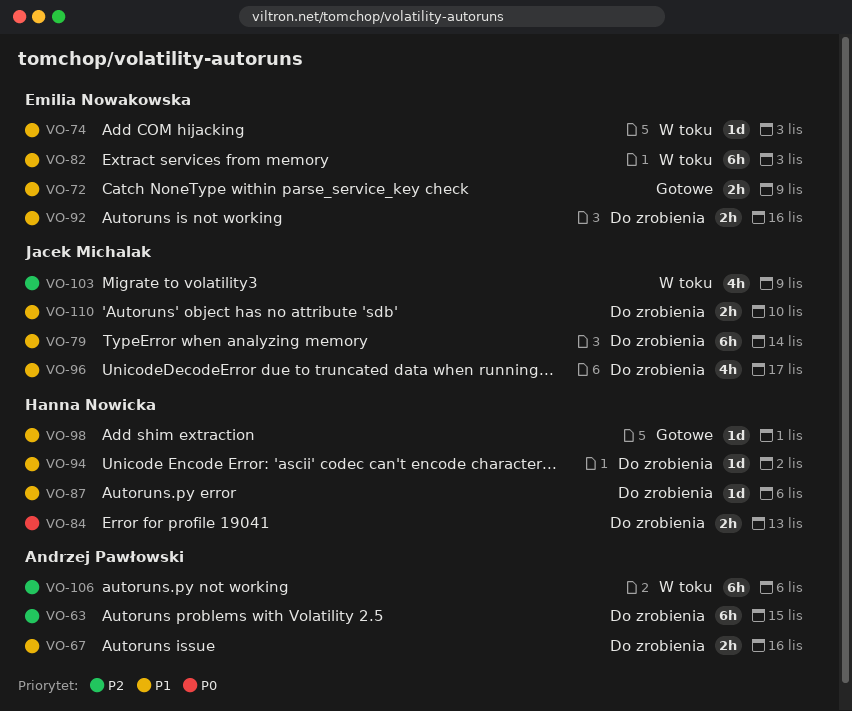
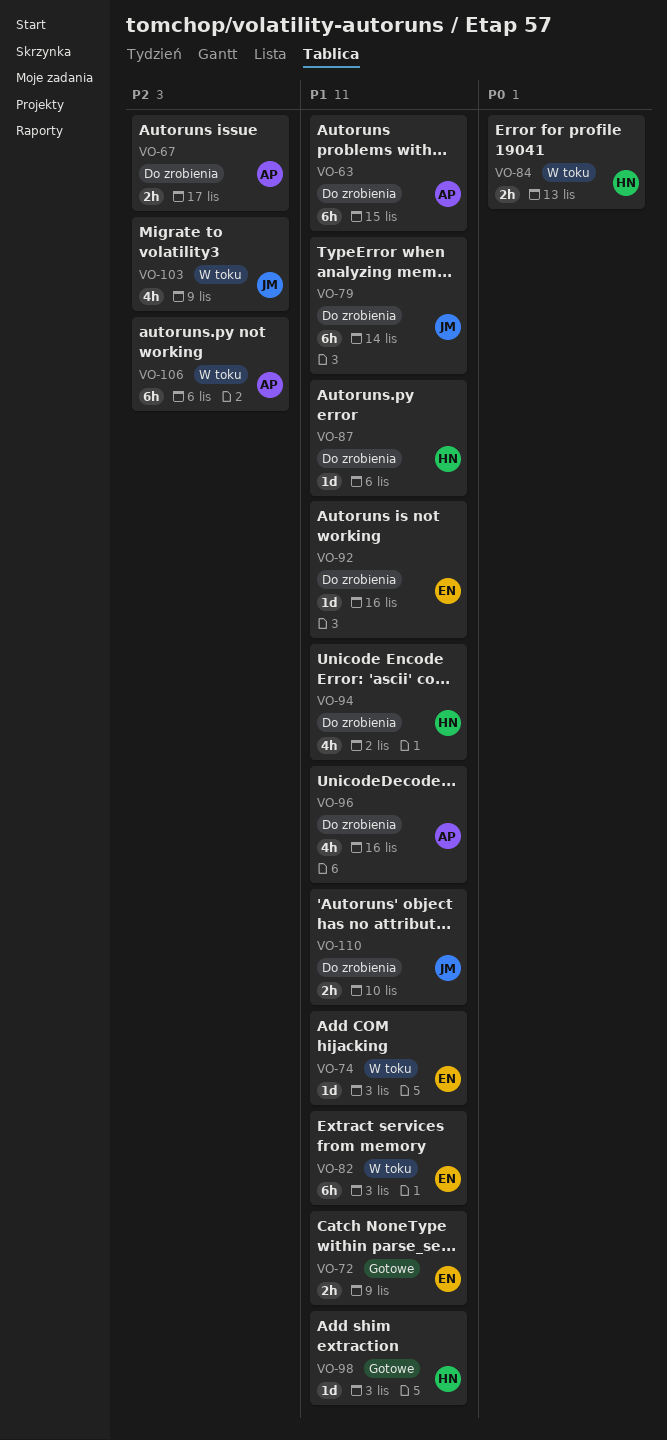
VO-63, priority: P2 -> P1
VO-67, priority: P1 -> P2
VO-67, due: Nov 16 -> Nov 17
VO-84, status: Do zrobienia -> W toku
VO-92, estimate: 2h -> 1d
VO-94, estimate: 1d -> 4h
VO-96, owner: Jacek Michalak -> Andrzej Pawłowski
VO-96, due: Nov 17 -> Nov 16
VO-98, due: Nov 1 -> Nov 3

